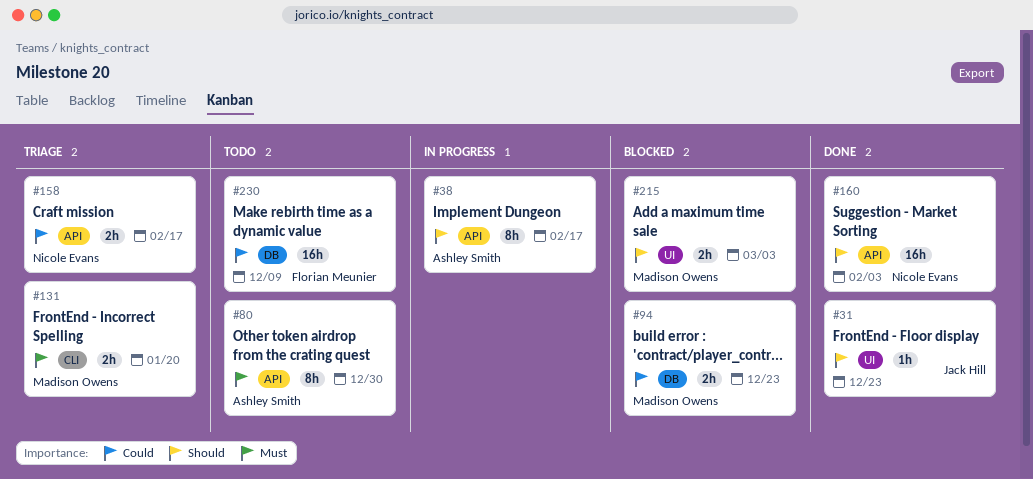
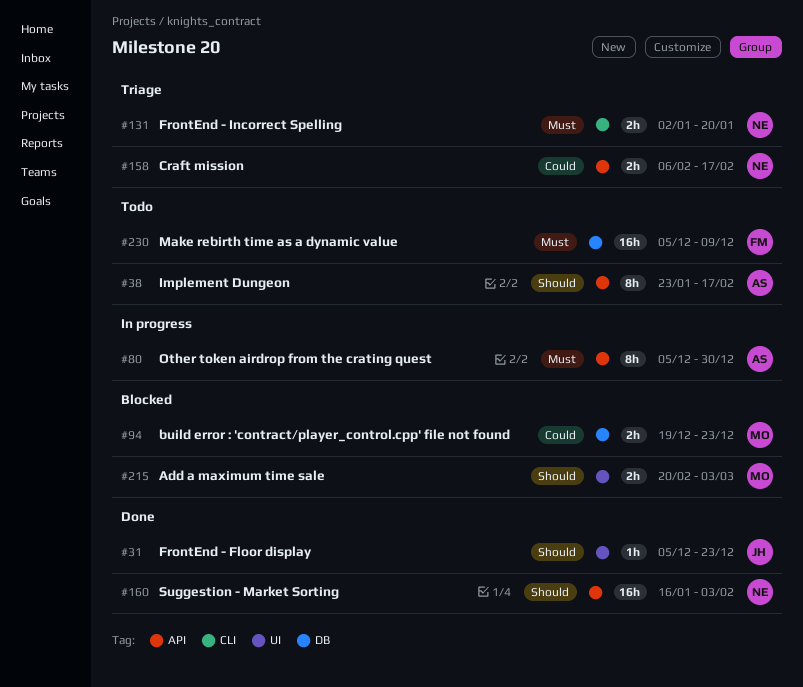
#38, status: In progress -> Todo
#80, status: Todo -> In progress
#131, owner: Madison Owens -> Nicole Evans
#230, priority: Could -> Must

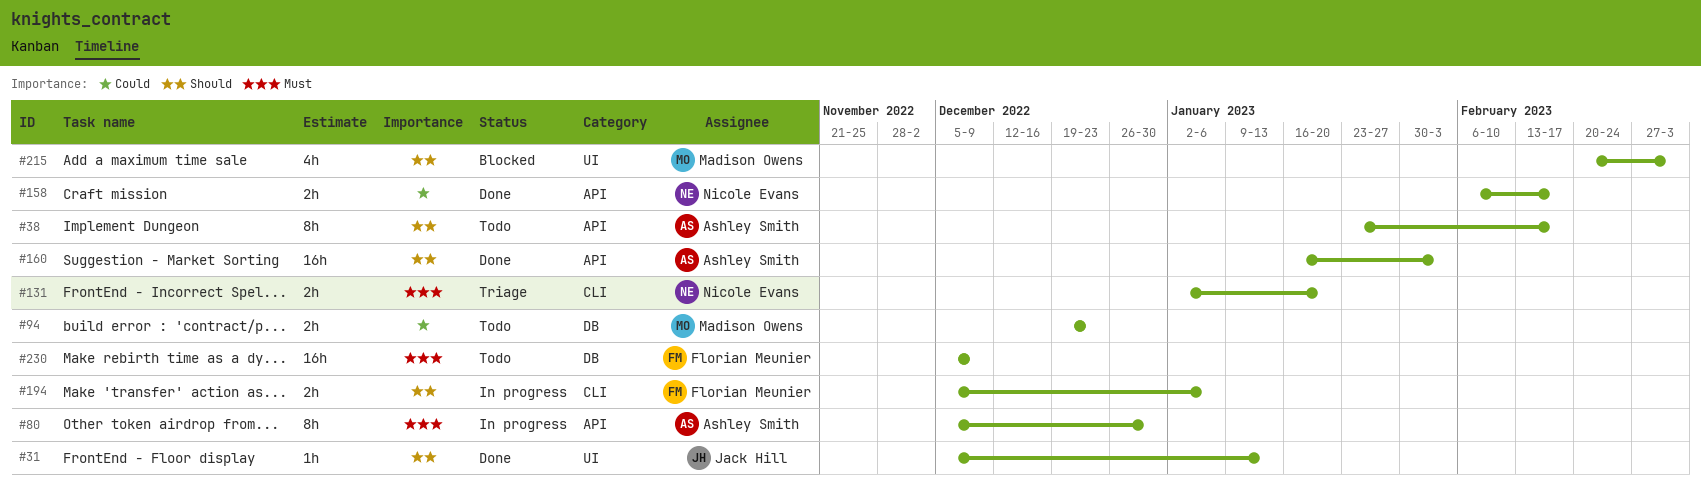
#31, due: Dec 23 -> Jan 13
#94, status: Blocked -> Todo
#158, status: Triage -> Done
#160, owner: Nicole Evans -> Ashley Smith
#194: none -> present
#215, estimate: 2h -> 4h

